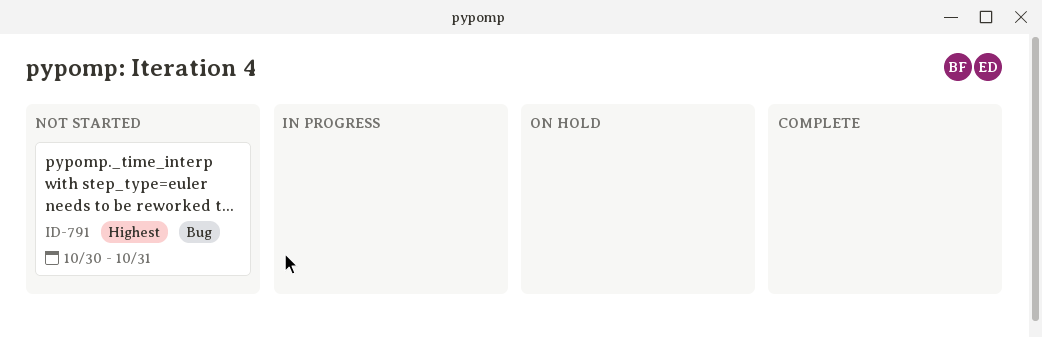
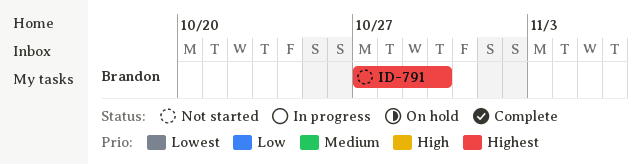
ID-791, start: Oct 30 -> Oct 27
ID-791, due: Oct 31 -> Oct 30

